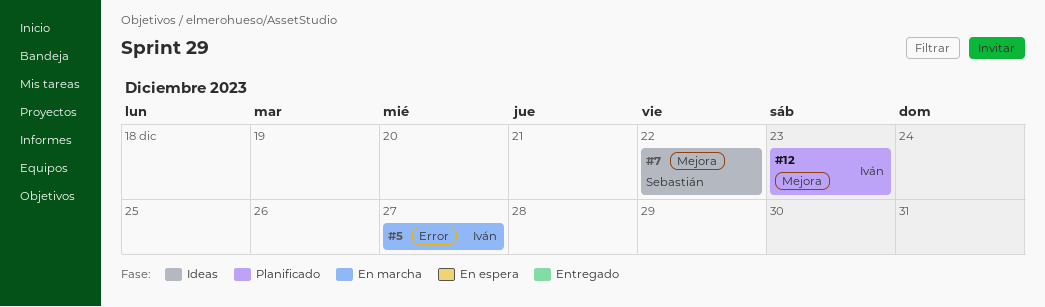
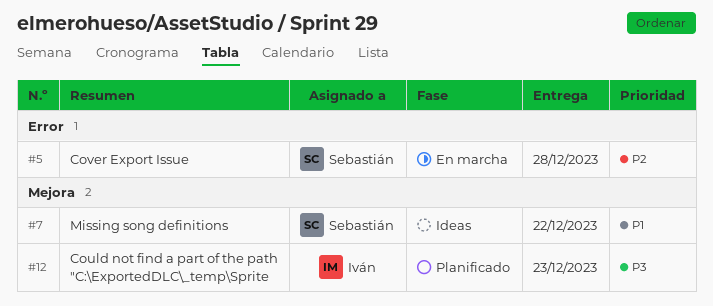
#5, owner: Iván -> Sebastián
#5, due: Dec 27 -> Dec 28

